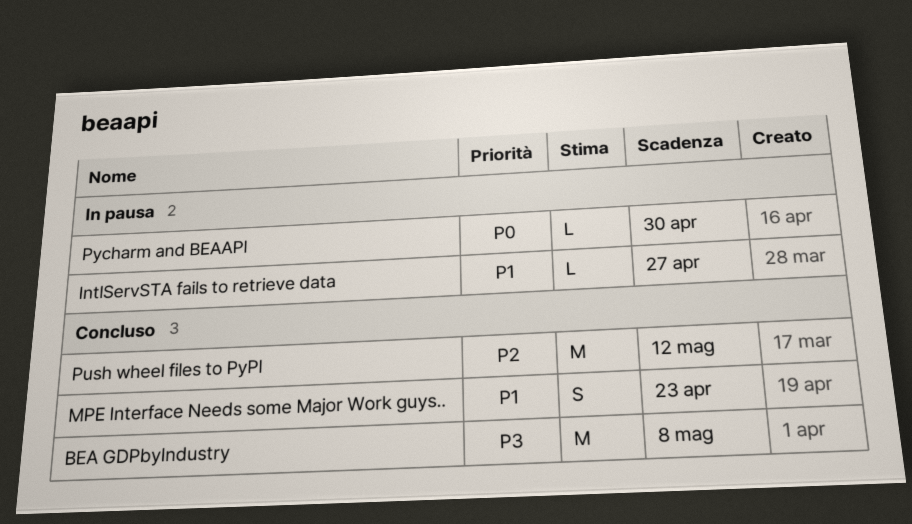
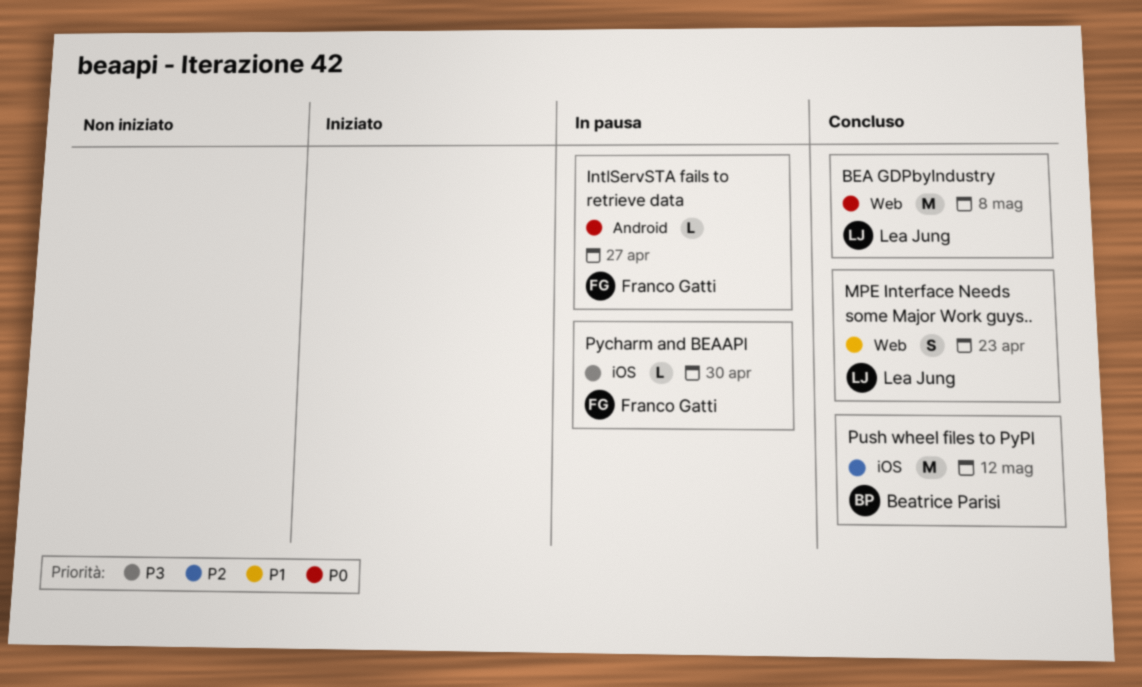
BEA GDPbyIndustry, priority: P3 -> P0
IntlServSTA fails to retrieve data, priority: P1 -> P0
Pycharm and BEAAPI, priority: P0 -> P3

